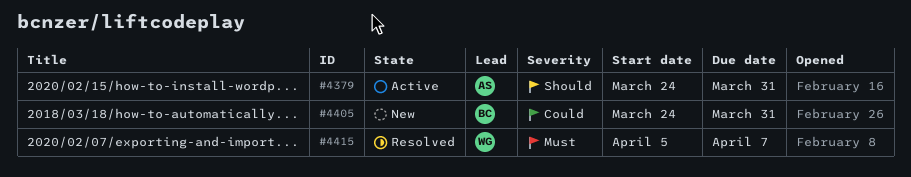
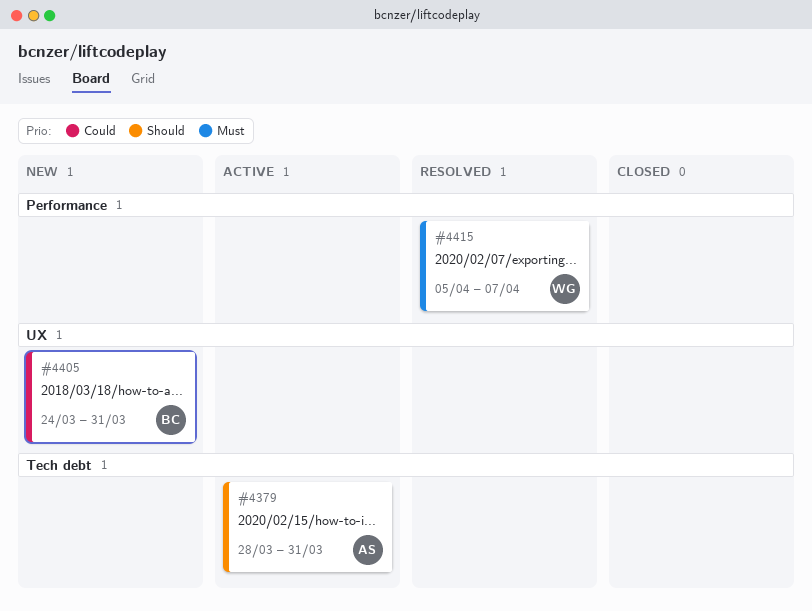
#4379, start: Mar 24 -> Mar 28

